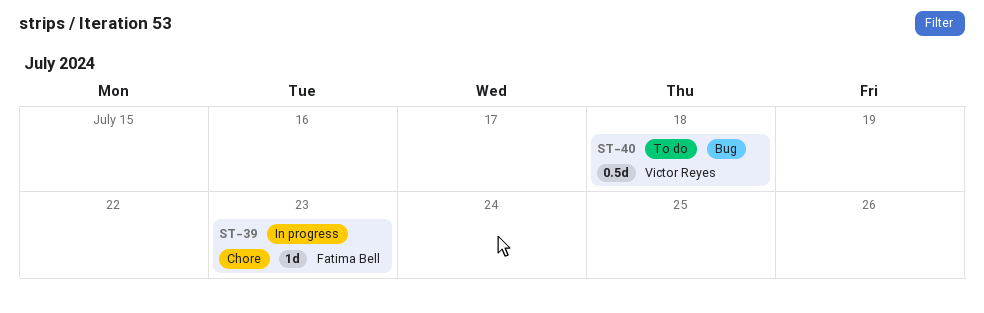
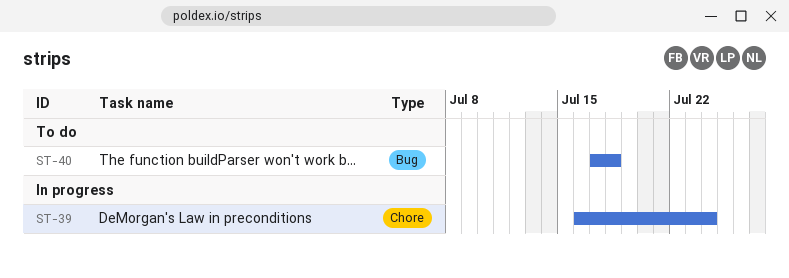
ST-39, due: Jul 23 -> Jul 24

